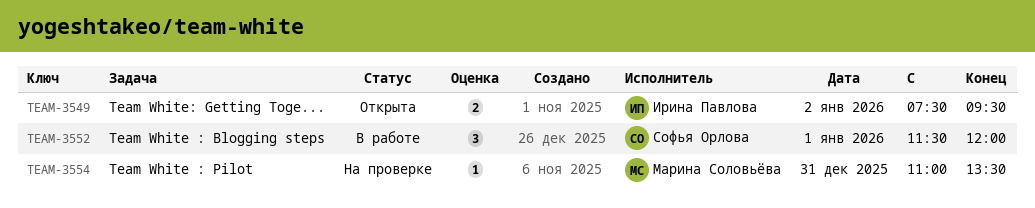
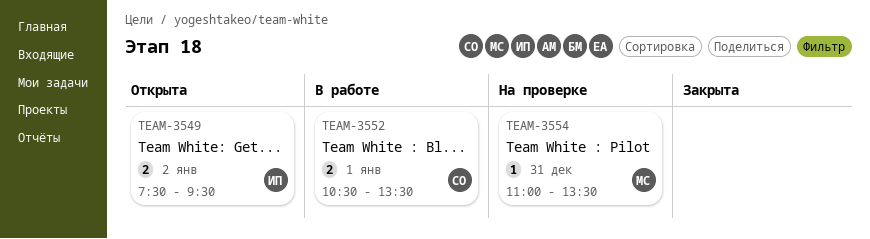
TEAM-3552, estimate: 3 -> 2
TEAM-3552, begins: 11:30 -> 10:30
TEAM-3552, ends: 12:00 -> 13:30

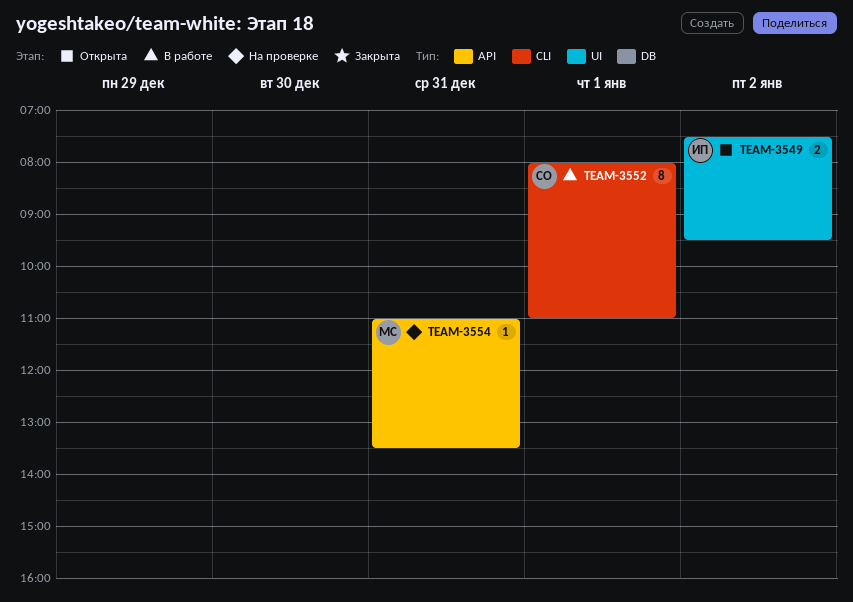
TEAM-3552, estimate: 2 -> 8
TEAM-3552, begins: 10:30 -> 08:00
TEAM-3552, ends: 13:30 -> 11:00

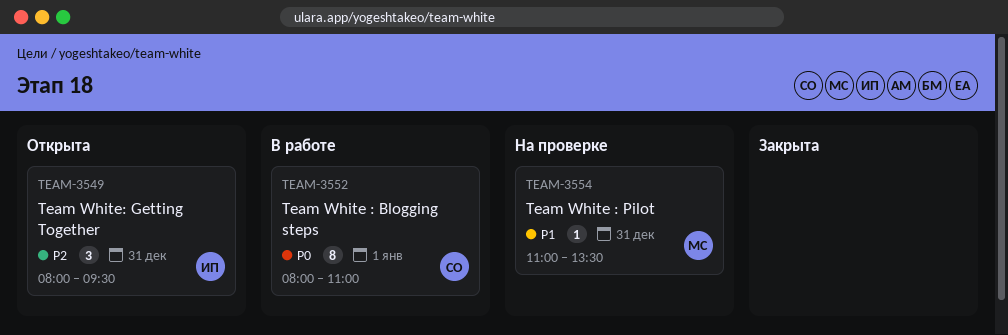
TEAM-3549, estimate: 2 -> 3
TEAM-3549, day: Jan 2 -> Dec 31
TEAM-3549, begins: 07:30 -> 08:00

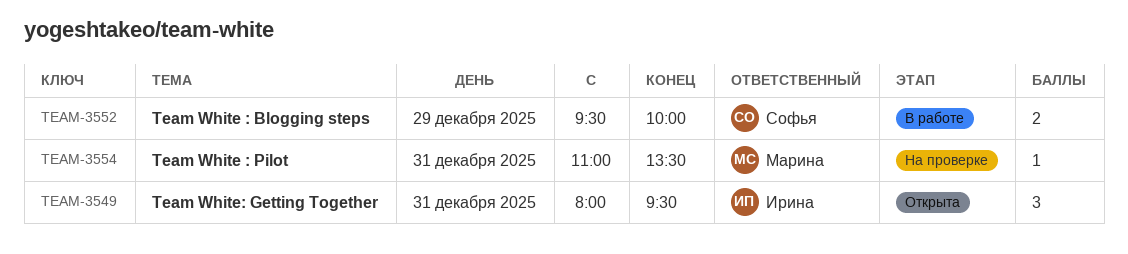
TEAM-3552, estimate: 8 -> 2
TEAM-3552, day: Jan 1 -> Dec 29
TEAM-3552, begins: 08:00 -> 09:30
TEAM-3552, ends: 11:00 -> 10:00

